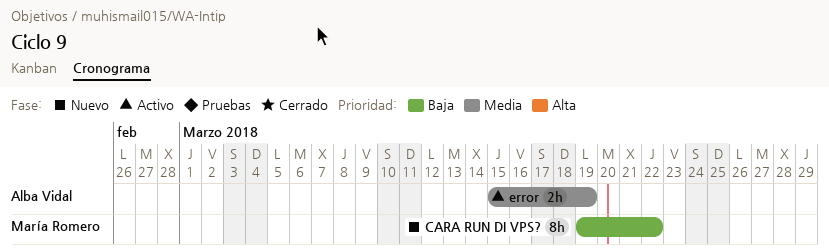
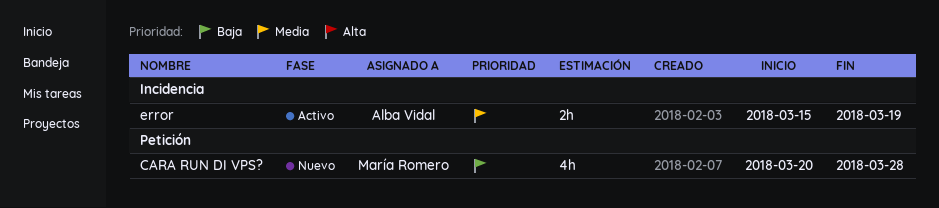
CARA RUN DI VPS?, estimate: 8h -> 4h
CARA RUN DI VPS?, start: Mar 19 -> Mar 20
CARA RUN DI VPS?, due: Mar 22 -> Mar 28

